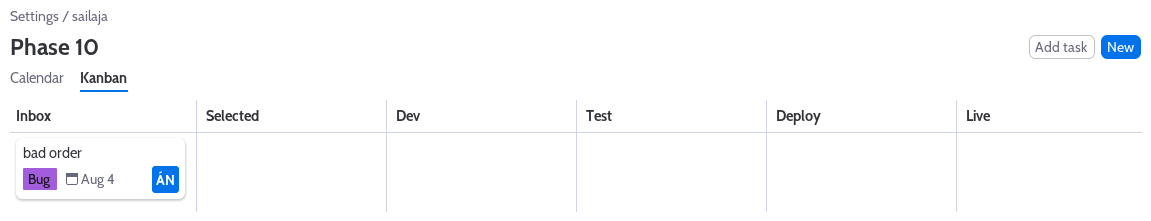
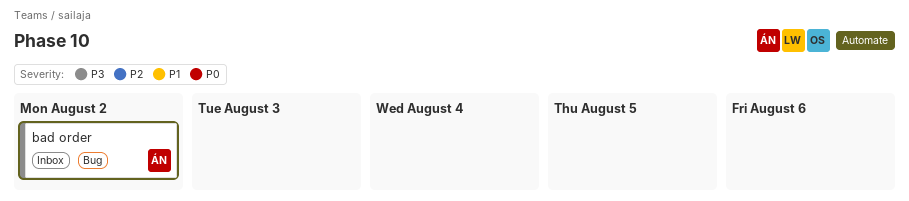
bad order, due: Aug 4 -> Aug 2

